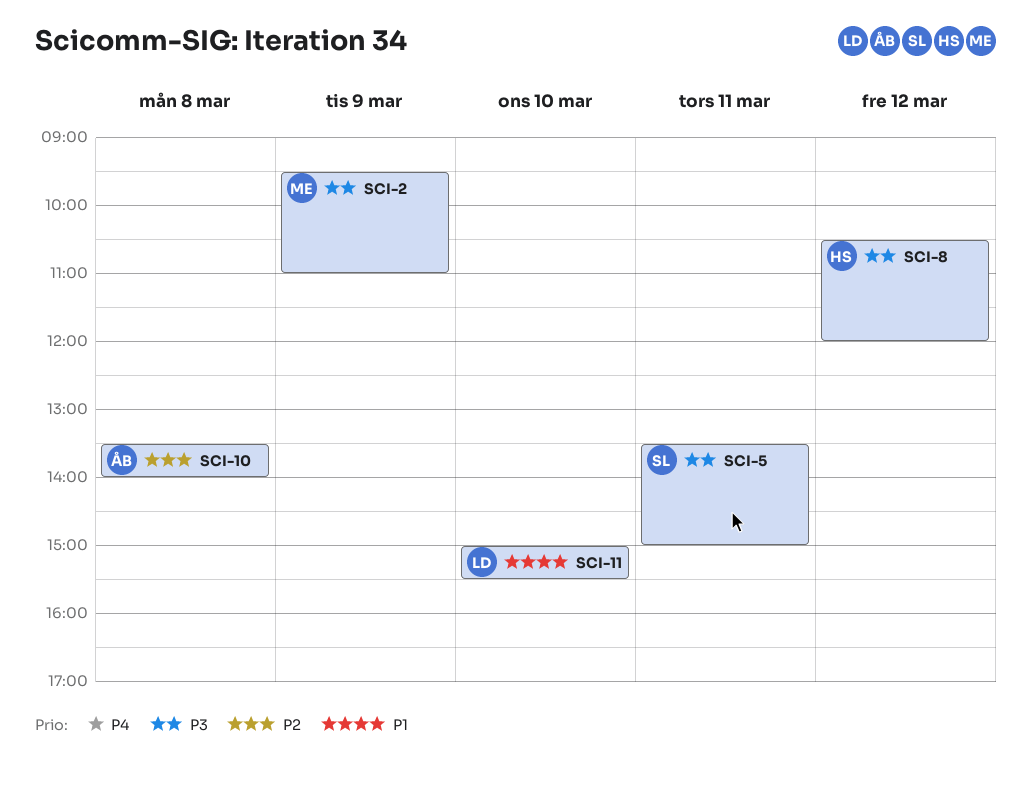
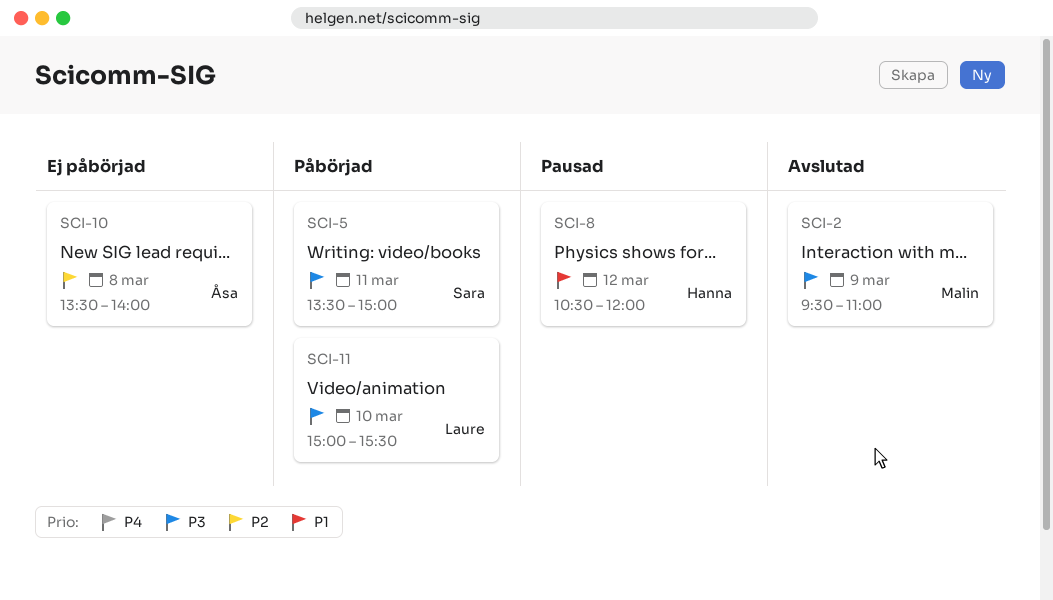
SCI-8, priority: P3 -> P1
SCI-11, priority: P1 -> P3

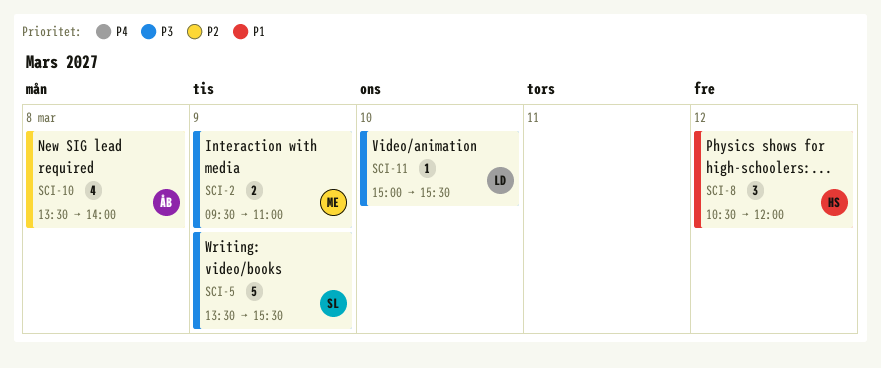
SCI-5, day: Mar 11 -> Mar 9
SCI-5, ends: 15:00 -> 15:30

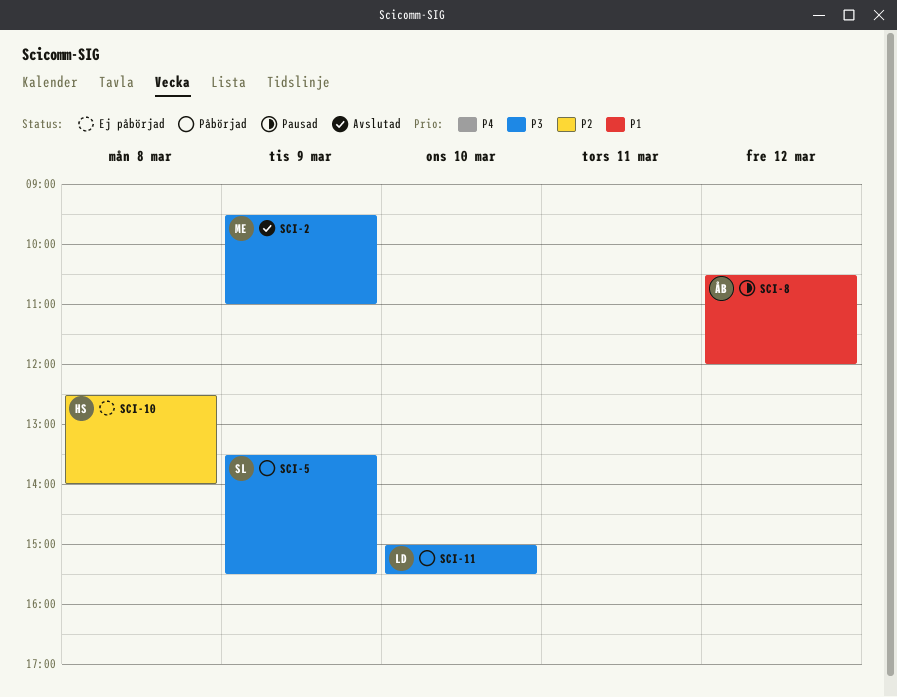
SCI-8, owner: HS -> ÅB
SCI-10, owner: ÅB -> HS
SCI-10, begins: 13:30 -> 12:30

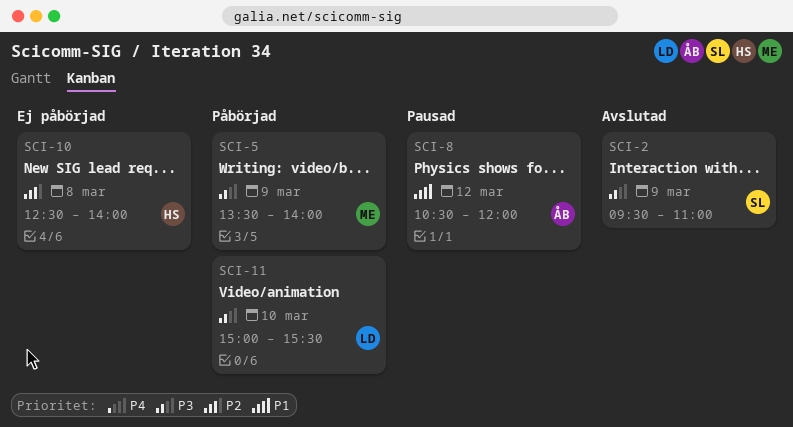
SCI-2, owner: ME -> SL
SCI-5, owner: SL -> ME
SCI-5, ends: 15:30 -> 14:00

